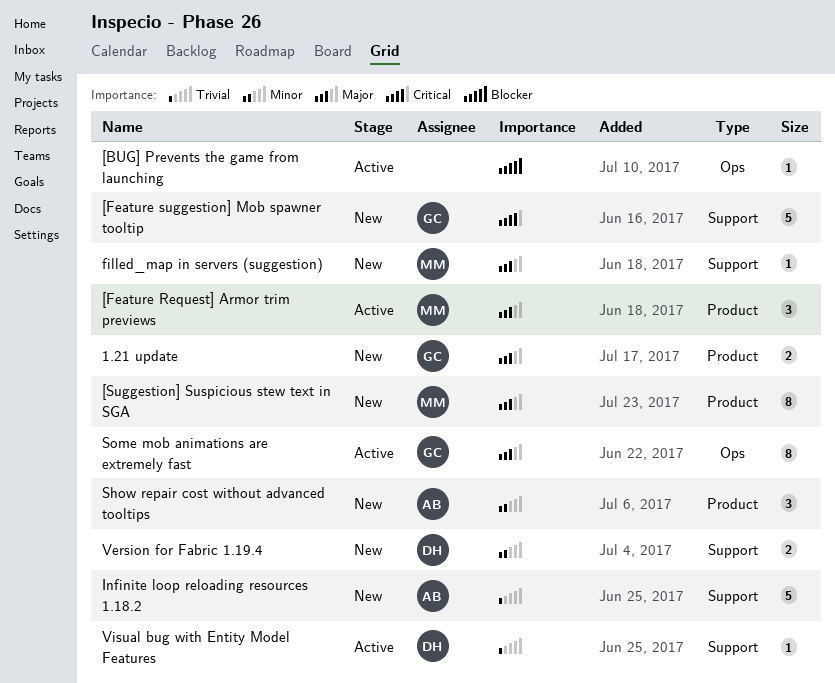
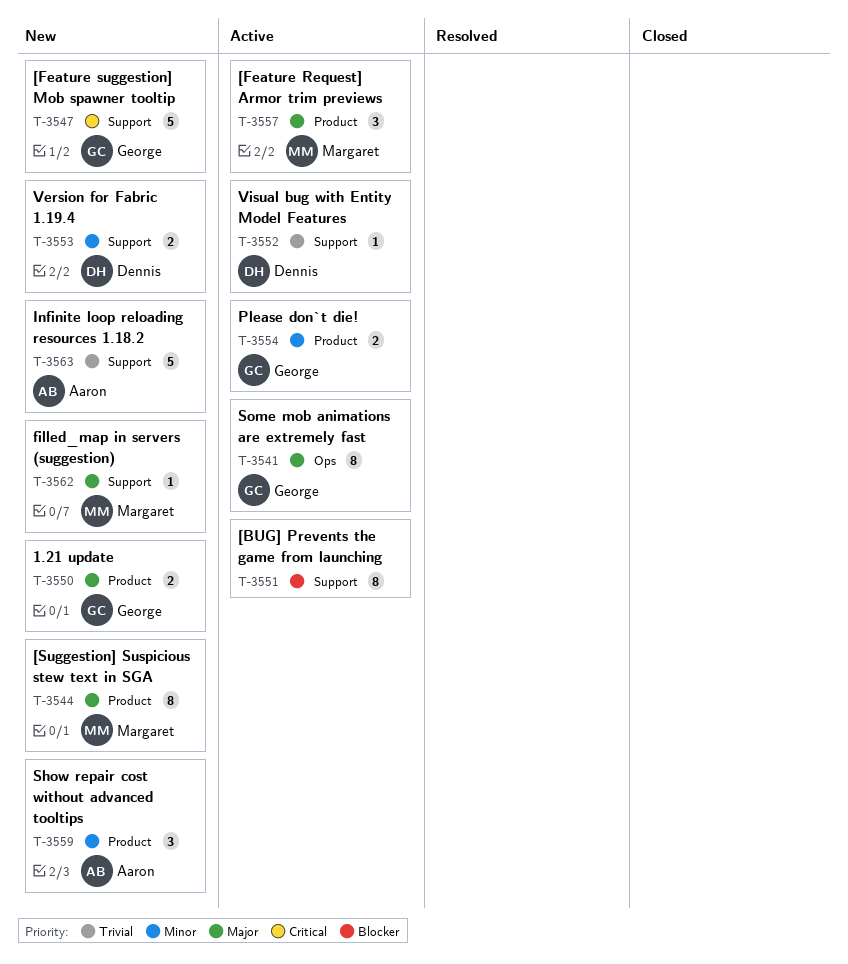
[BUG] Prevents the game from launching, label: Ops -> Support
[BUG] Prevents the game from launching, estimate: 1 -> 8
Please don`t die!: none -> present

